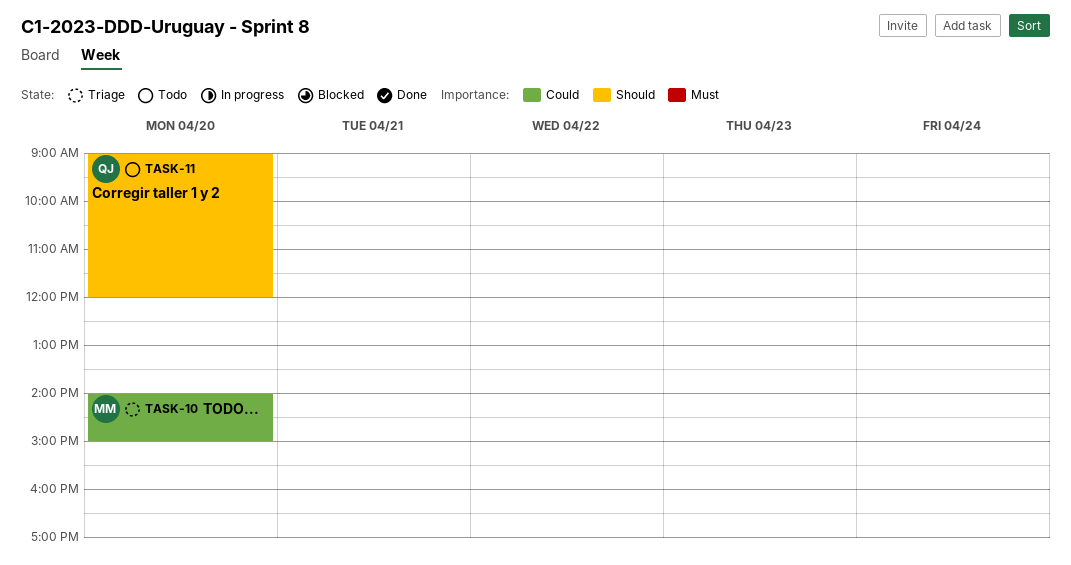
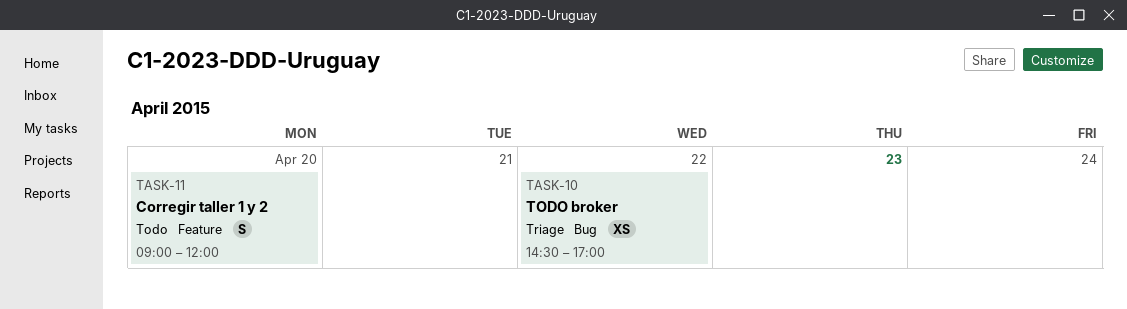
TASK-10, day: Apr 20 -> Apr 22
TASK-10, begins: 14:00 -> 14:30
TASK-10, ends: 15:00 -> 17:00

